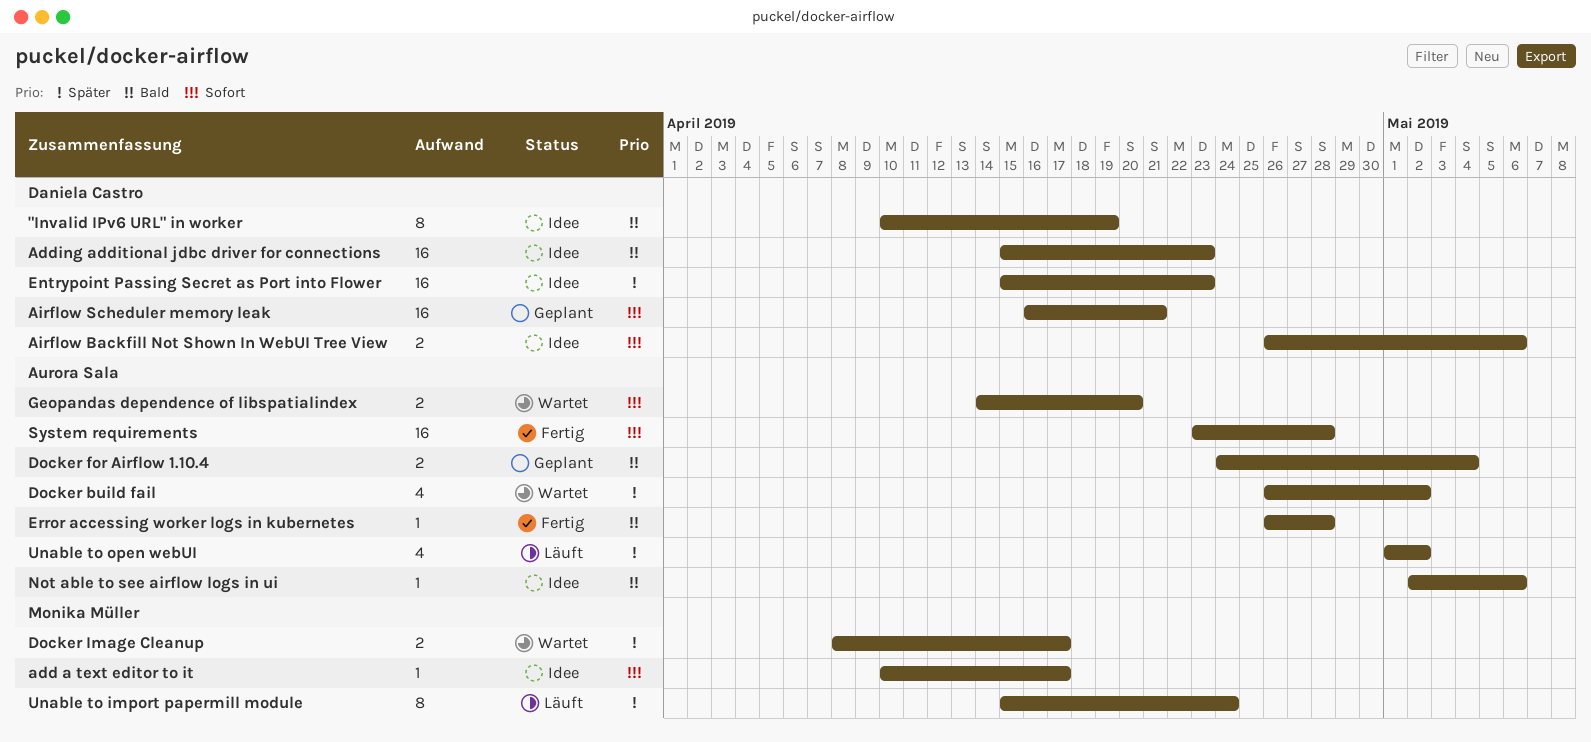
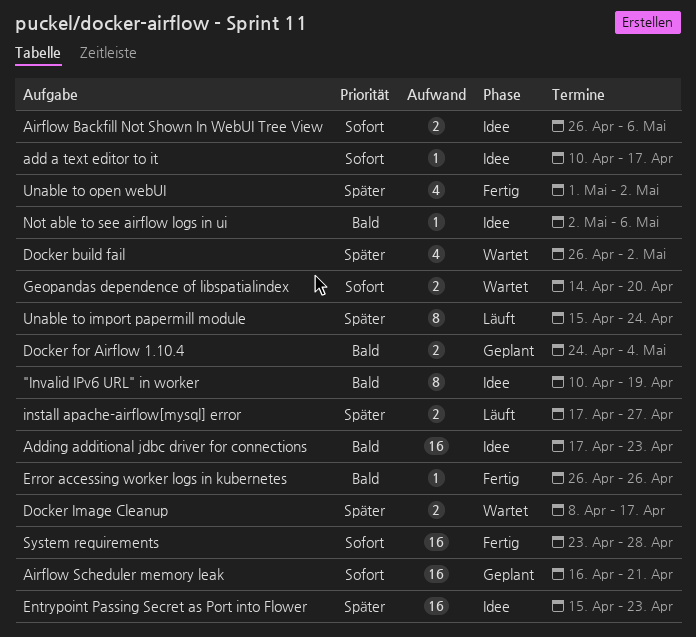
Adding additional jdbc driver for connections, start: Apr 15 -> Apr 17
Error accessing worker logs in kubernetes, due: Apr 28 -> Apr 26
install apache-airflow[mysql] error: none -> present
Unable to open webUI, status: Läuft -> Fertig

